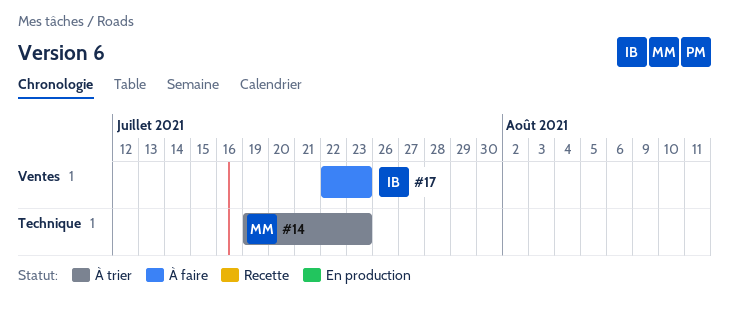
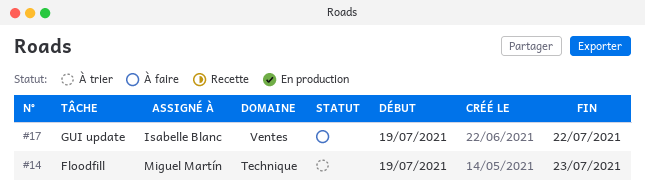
#17, start: Jul 22 -> Jul 19
#17, due: Jul 23 -> Jul 22

